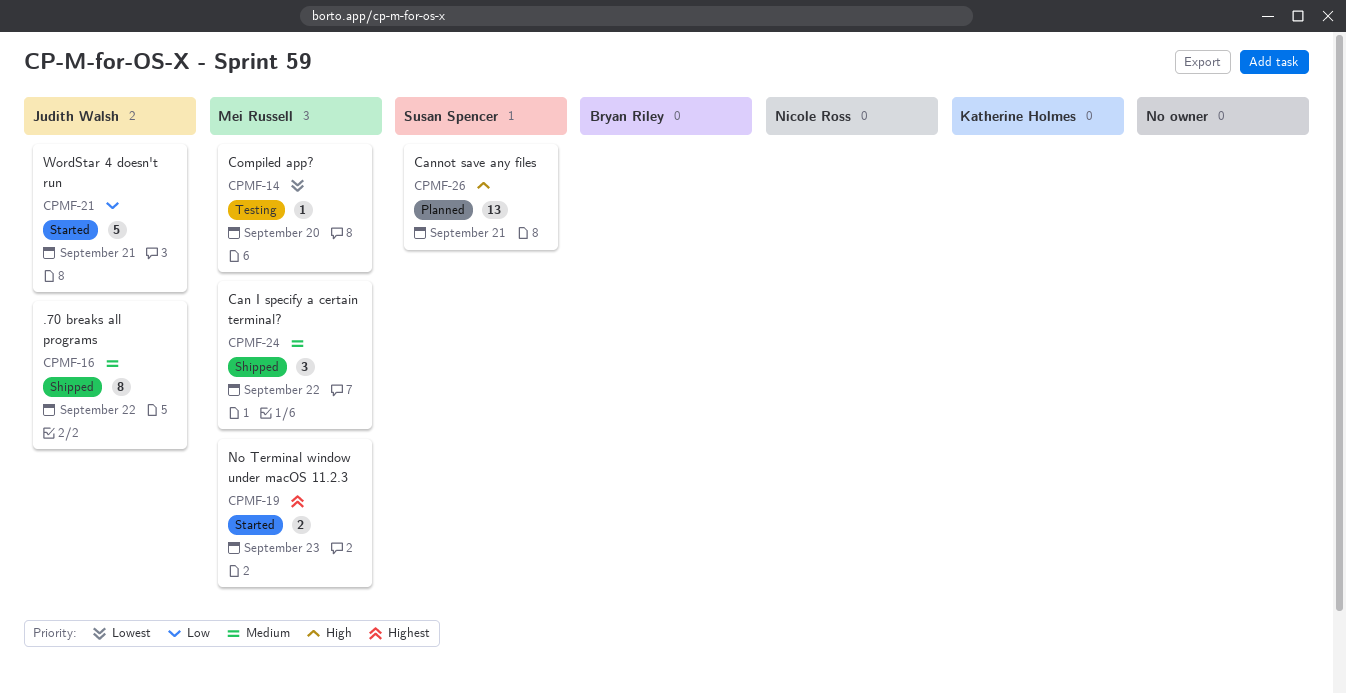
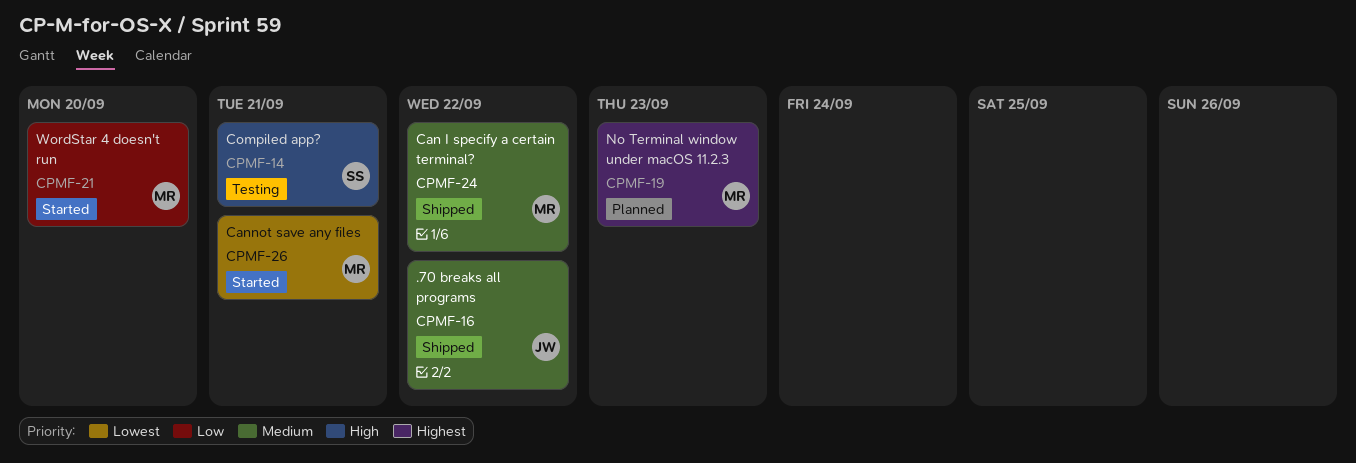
CPMF-14, owner: Mei Russell -> Susan Spencer
CPMF-14, priority: Lowest -> High
CPMF-14, due: Sep 20 -> Sep 21
CPMF-19, status: Started -> Planned
CPMF-21, owner: Judith Walsh -> Mei Russell
CPMF-21, due: Sep 21 -> Sep 20
CPMF-26, status: Planned -> Started
CPMF-26, owner: Susan Spencer -> Mei Russell
CPMF-26, priority: High -> Lowest

